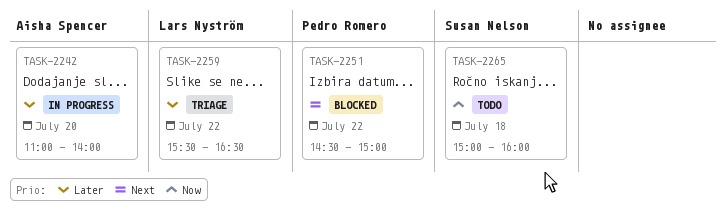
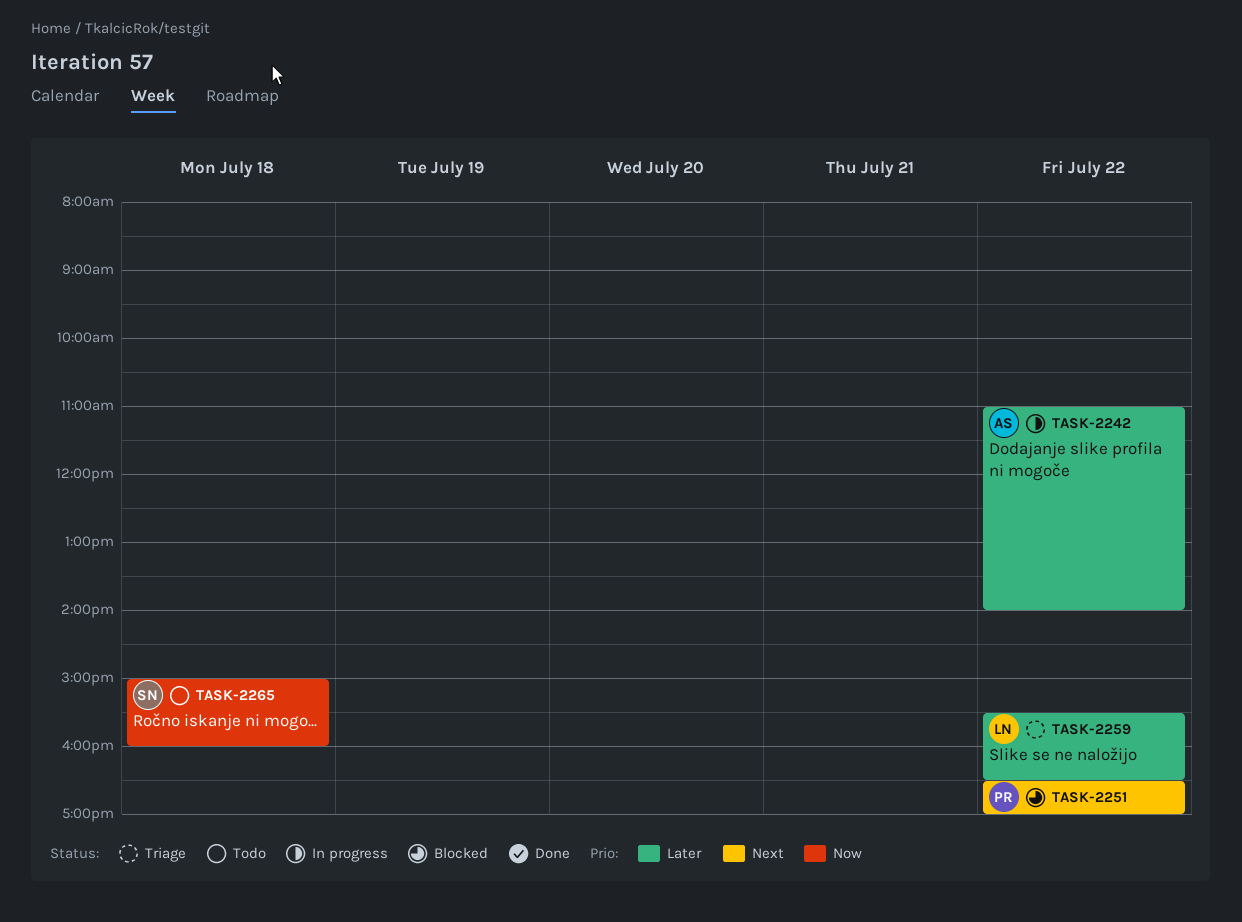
TASK-2242, day: Jul 20 -> Jul 22
TASK-2251, begins: 14:30 -> 16:30
TASK-2251, ends: 15:00 -> 17:00

